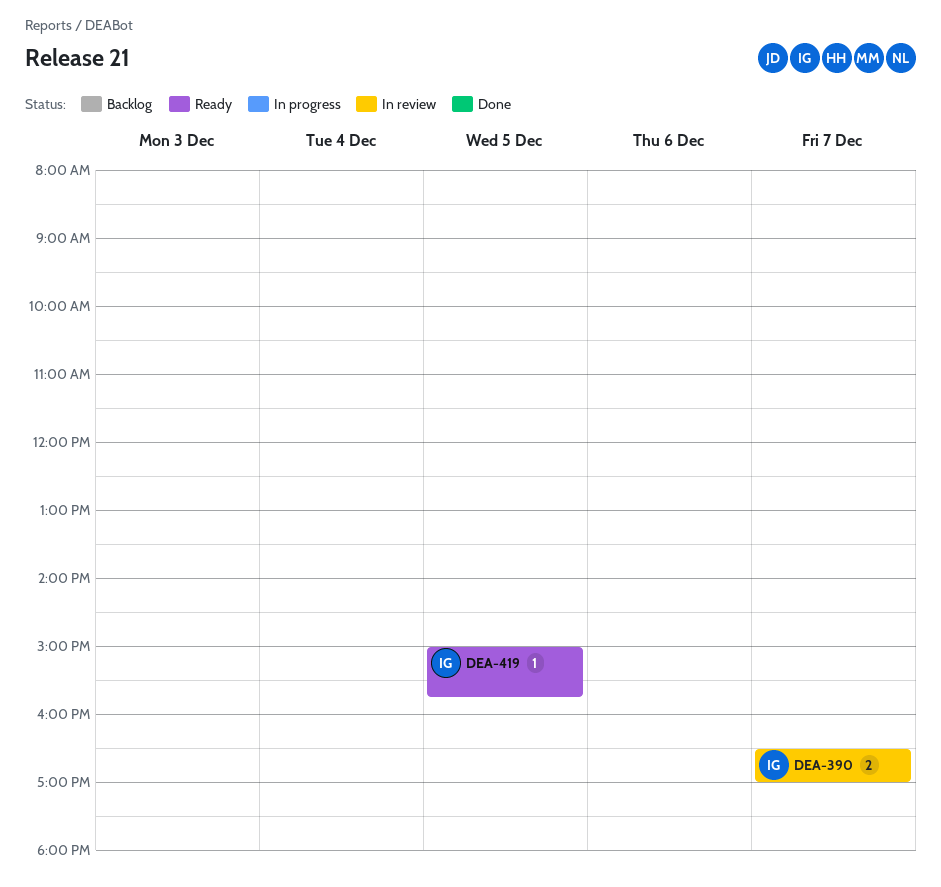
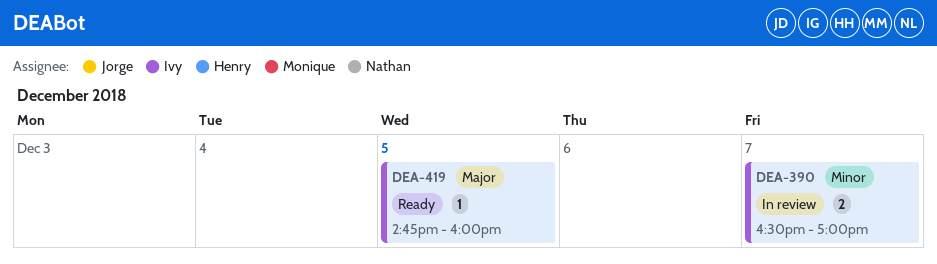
DEA-419, begins: 15:00 -> 14:45
DEA-419, ends: 15:45 -> 16:00

